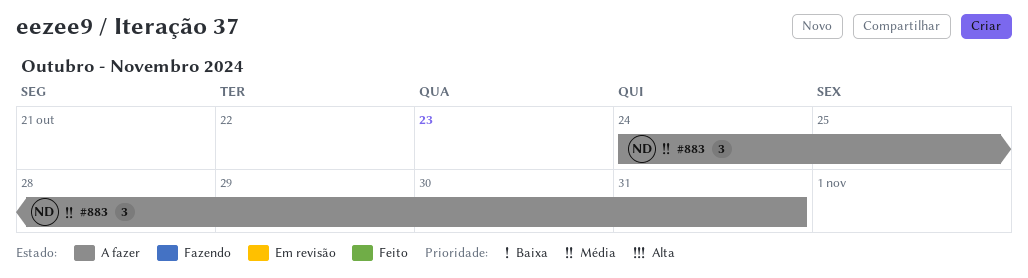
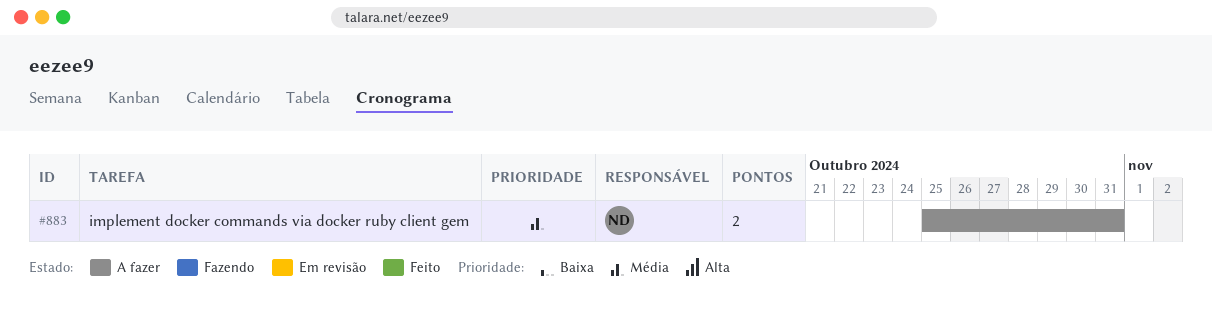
#883, estimate: 3 -> 2
#883, start: Oct 24 -> Oct 25

